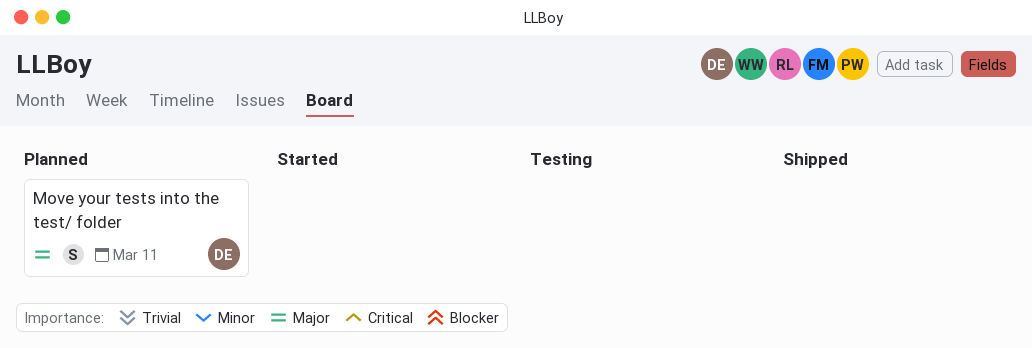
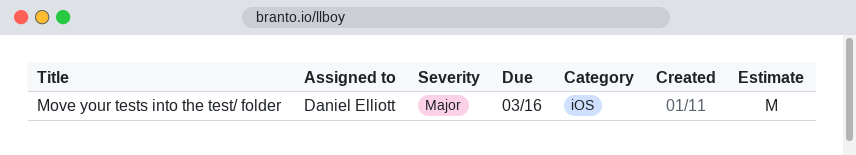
Move your tests into the test/ folder, estimate: S -> M
Move your tests into the test/ folder, due: Mar 11 -> Mar 16

